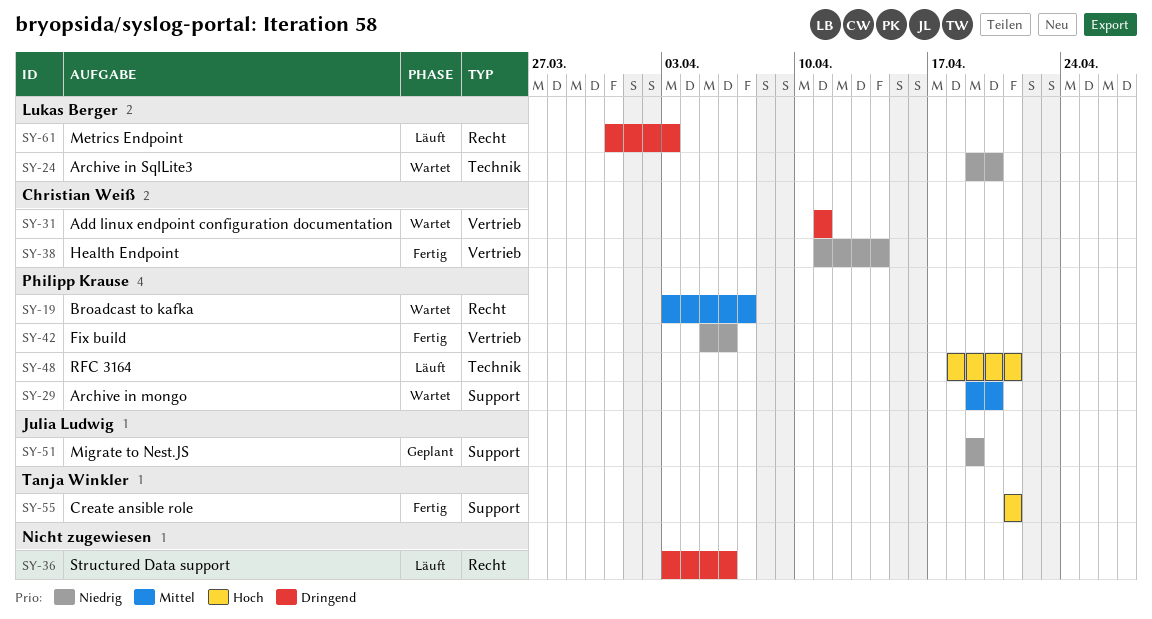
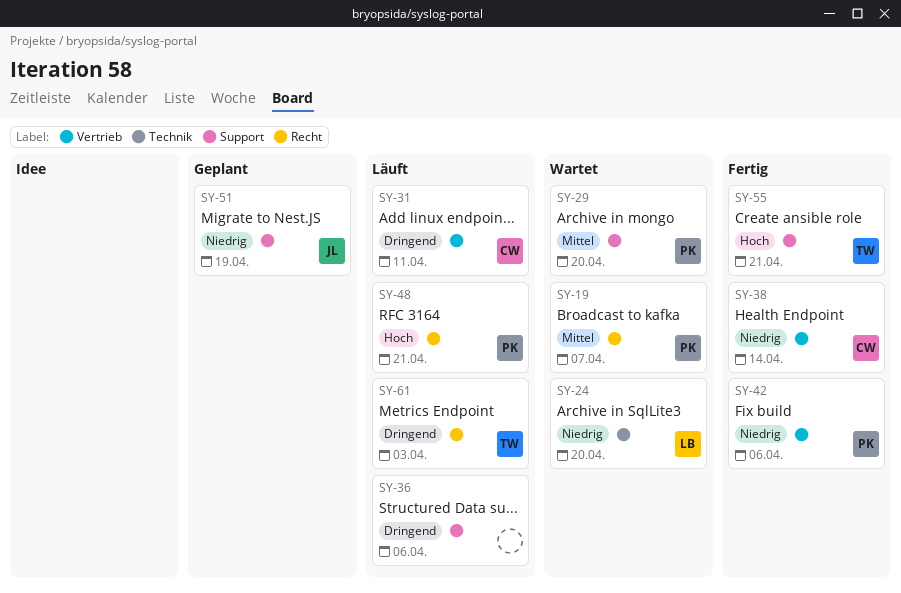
SY-31, status: Wartet -> Läuft
SY-36, label: Recht -> Support
SY-48, label: Technik -> Recht
SY-61, owner: Lukas Berger -> Tanja Winkler

